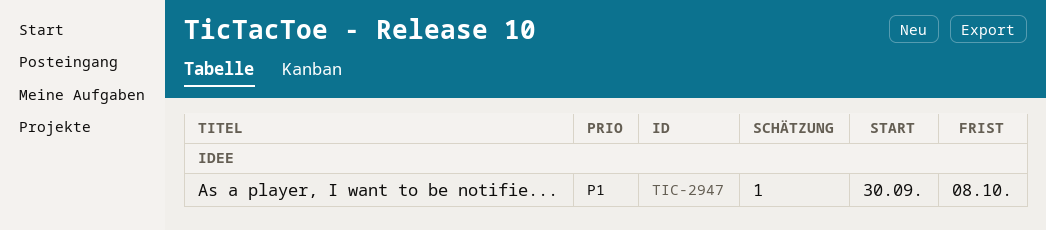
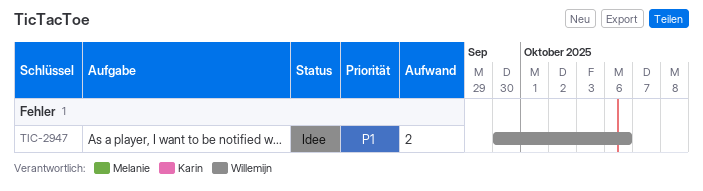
TIC-2947, estimate: 1 -> 2
TIC-2947, due: Oct 8 -> Oct 6

